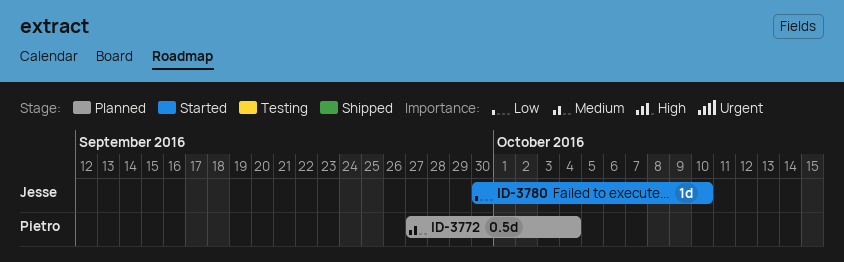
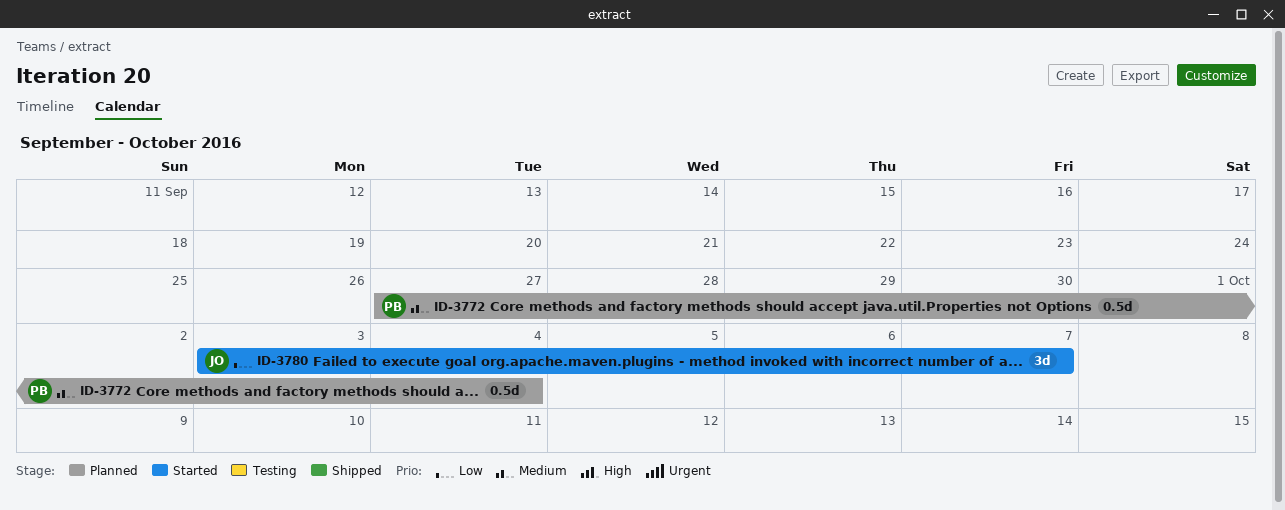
ID-3780, estimate: 1d -> 3d
ID-3780, start: Sep 30 -> Oct 3
ID-3780, due: Oct 10 -> Oct 7

